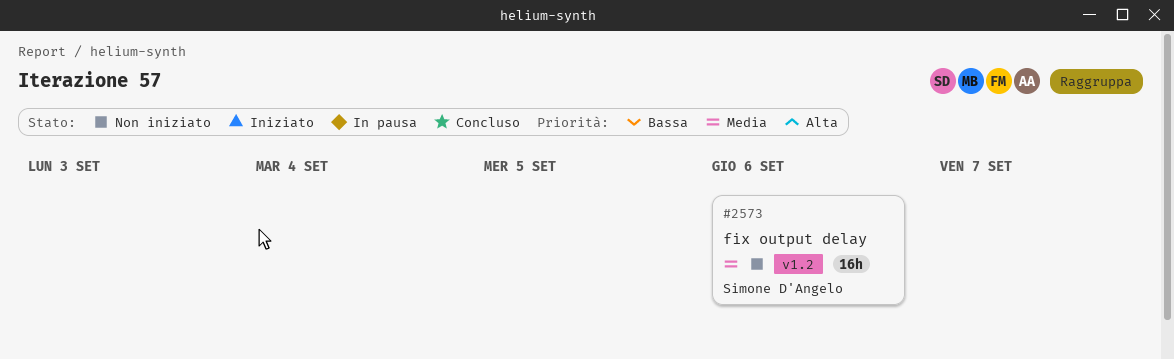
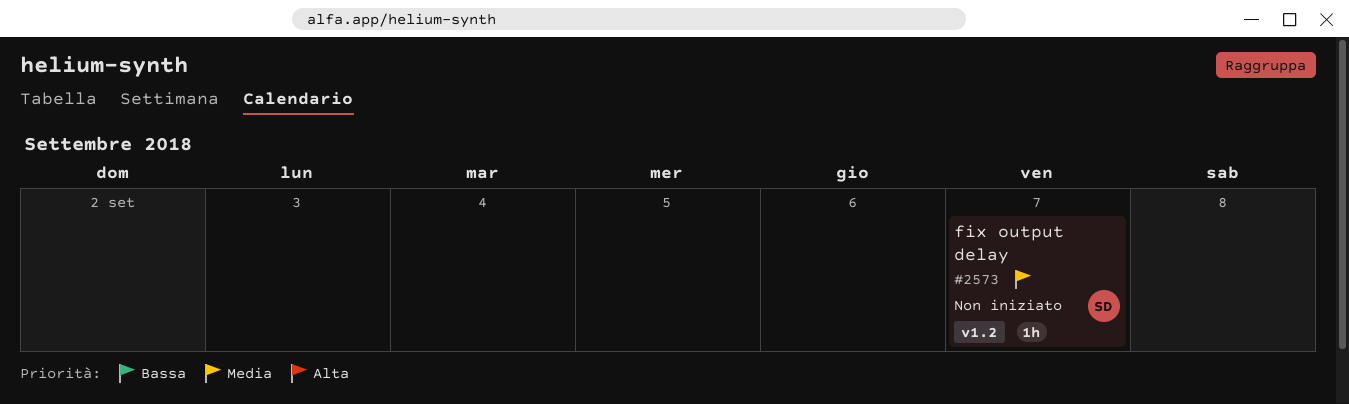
#2573, estimate: 16h -> 1h
#2573, due: Sep 6 -> Sep 7

